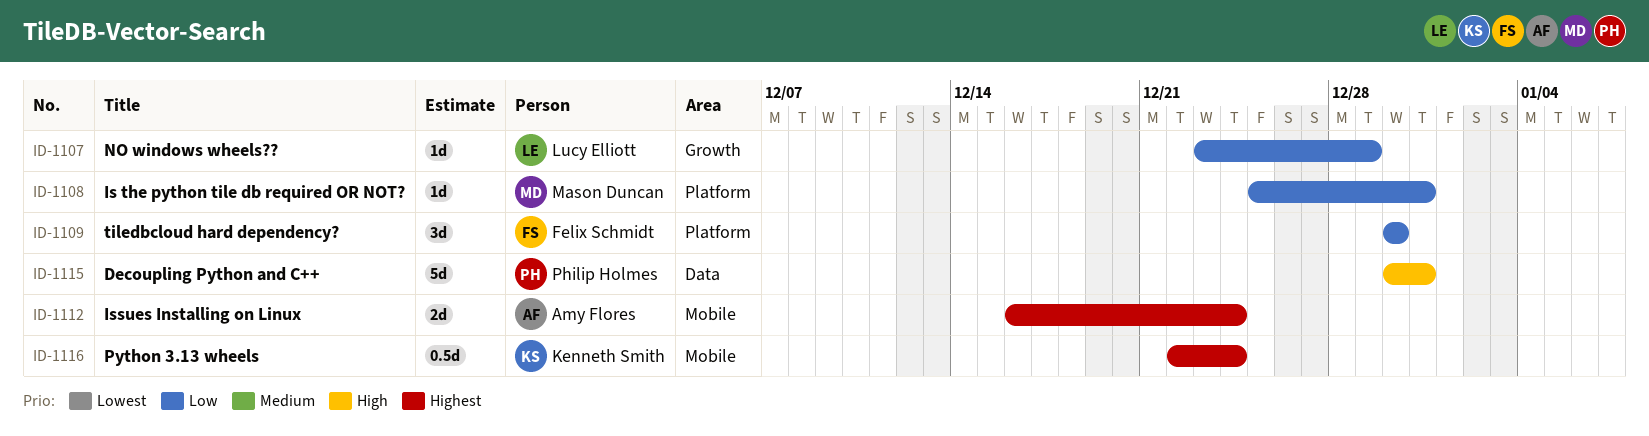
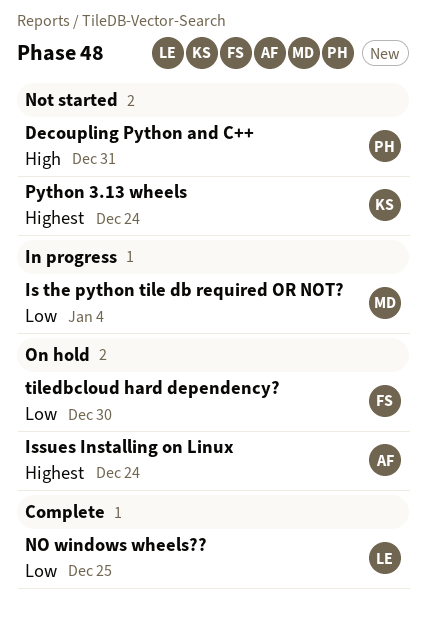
Is the python tile db required OR NOT?, due: Dec 31 -> Jan 4
NO windows wheels??, due: Dec 29 -> Dec 25

